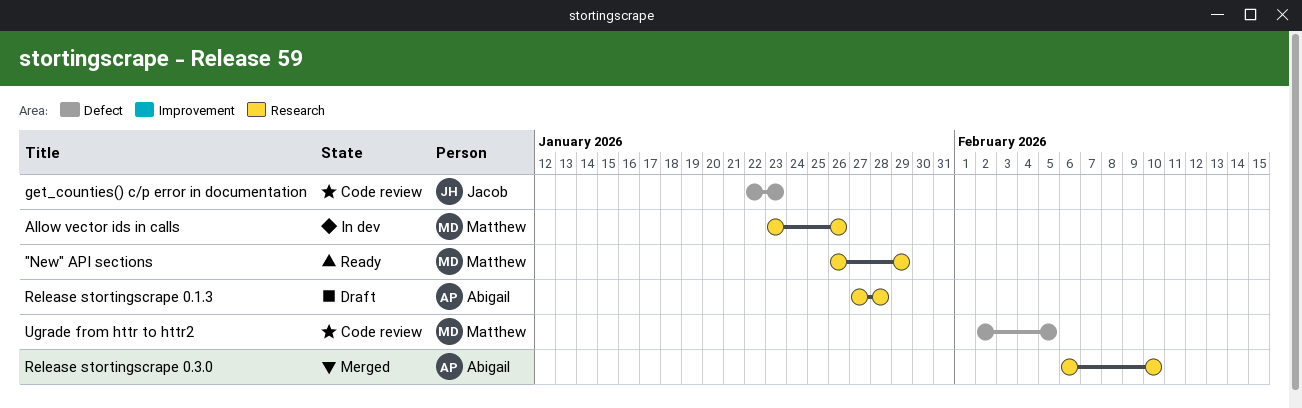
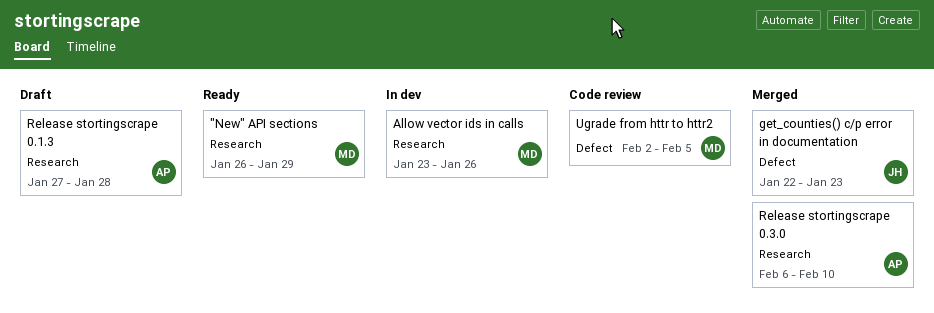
get_counties() c/p error in documentation, status: Code review -> Merged

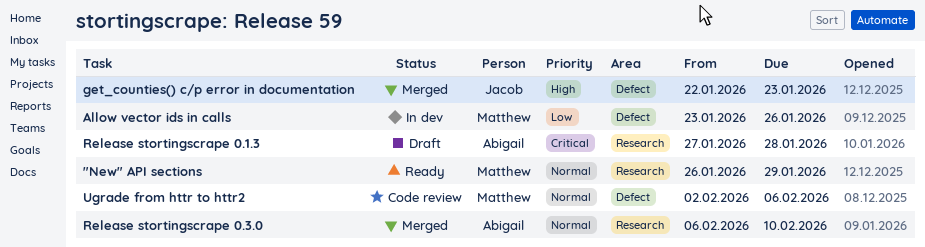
Allow vector ids in calls, label: Research -> Defect
Ugrade from httr to httr2, due: Feb 5 -> Feb 6

